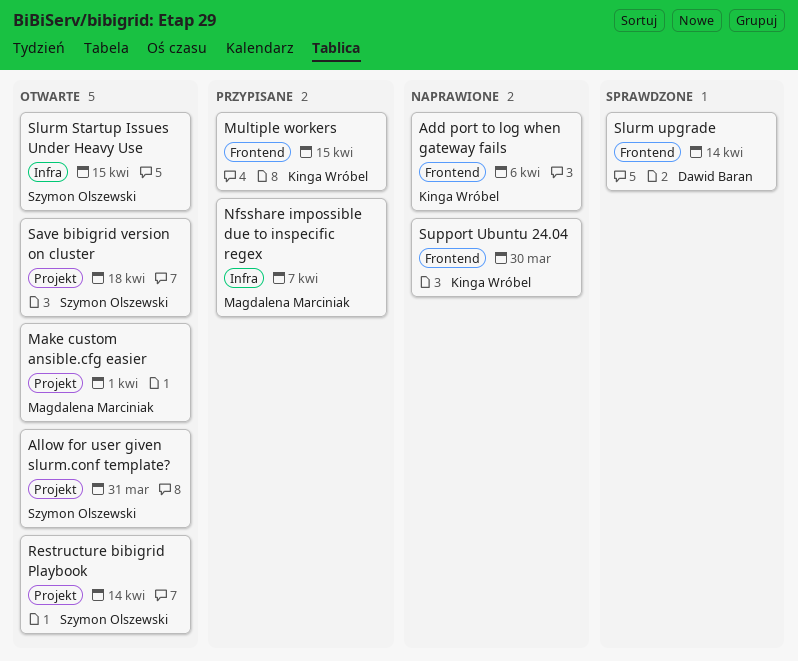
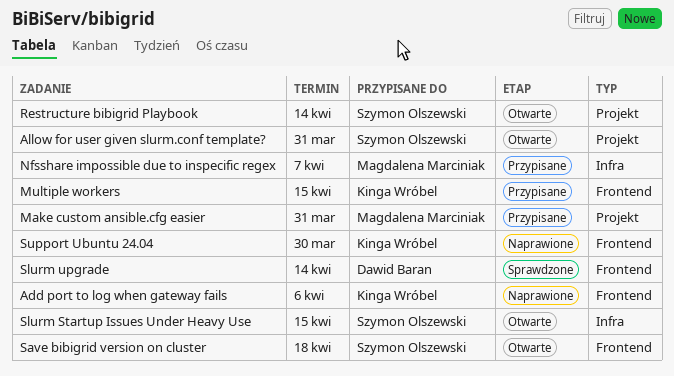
Make custom ansible.cfg easier, status: Otwarte -> Przypisane
Make custom ansible.cfg easier, due: Apr 1 -> Mar 31
Save bibigrid version on cluster, label: Projekt -> Frontend

